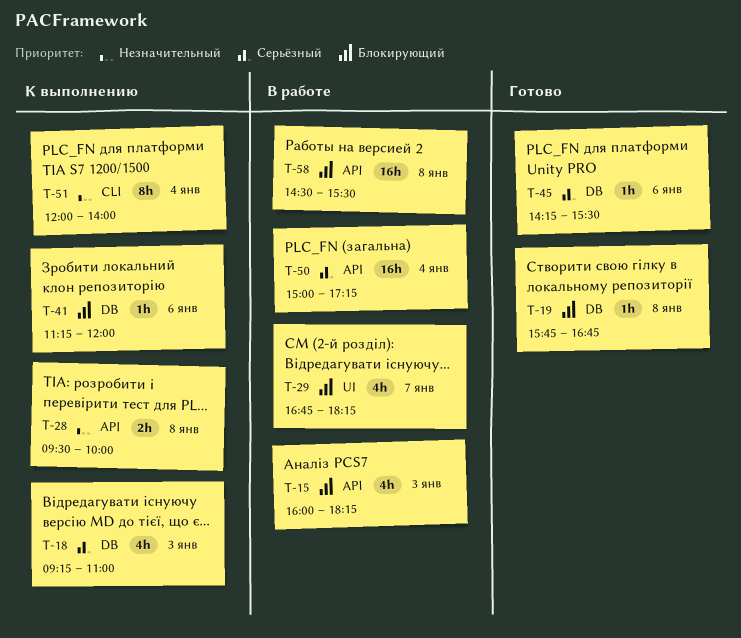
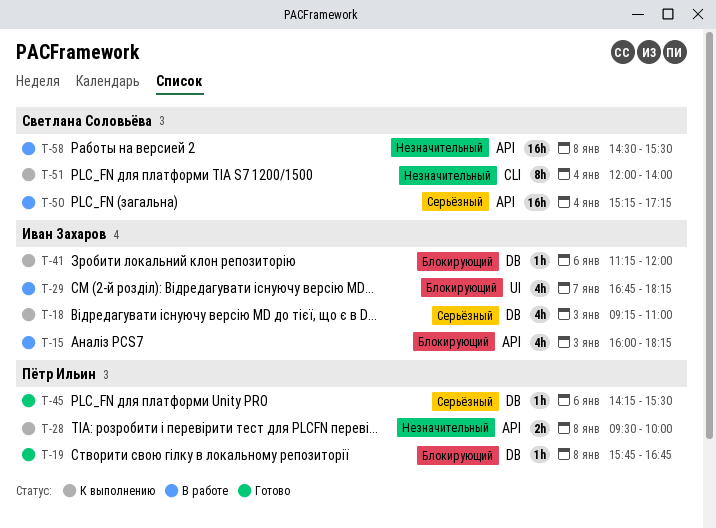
T-50, begins: 15:00 -> 15:15
T-58, priority: Блокирующий -> Незначительный

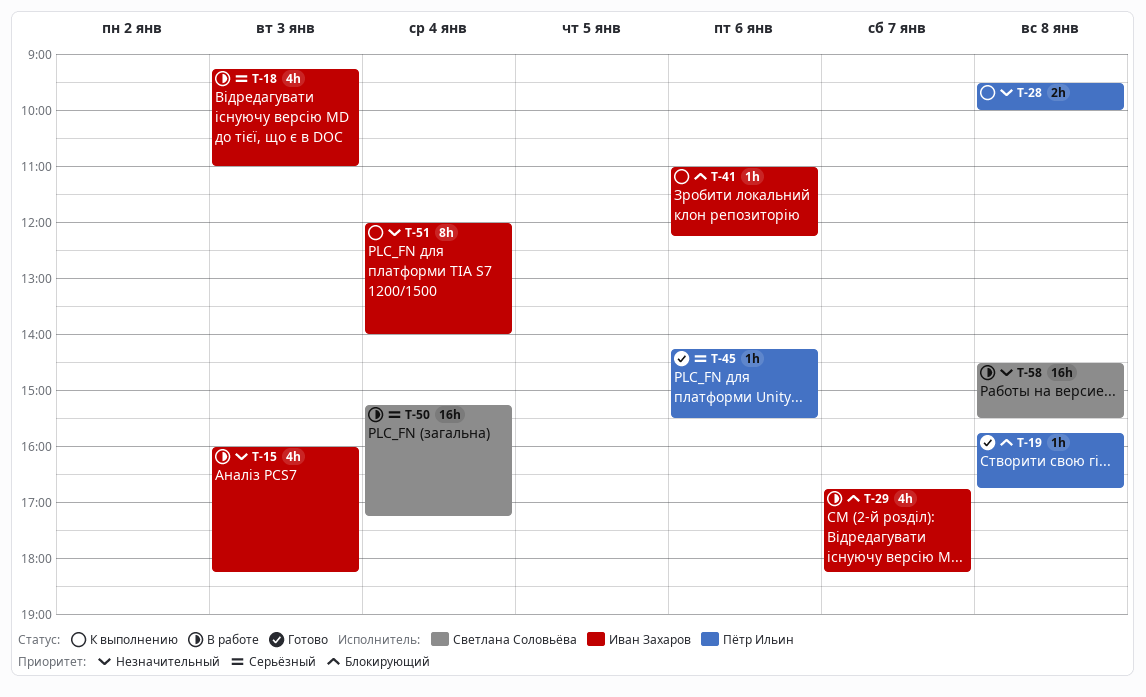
T-15, priority: Блокирующий -> Незначительный
T-18, status: К выполнению -> В работе
T-41, begins: 11:15 -> 11:00
T-41, ends: 12:00 -> 12:15
T-51, owner: Светлана Соловьёва -> Иван Захаров

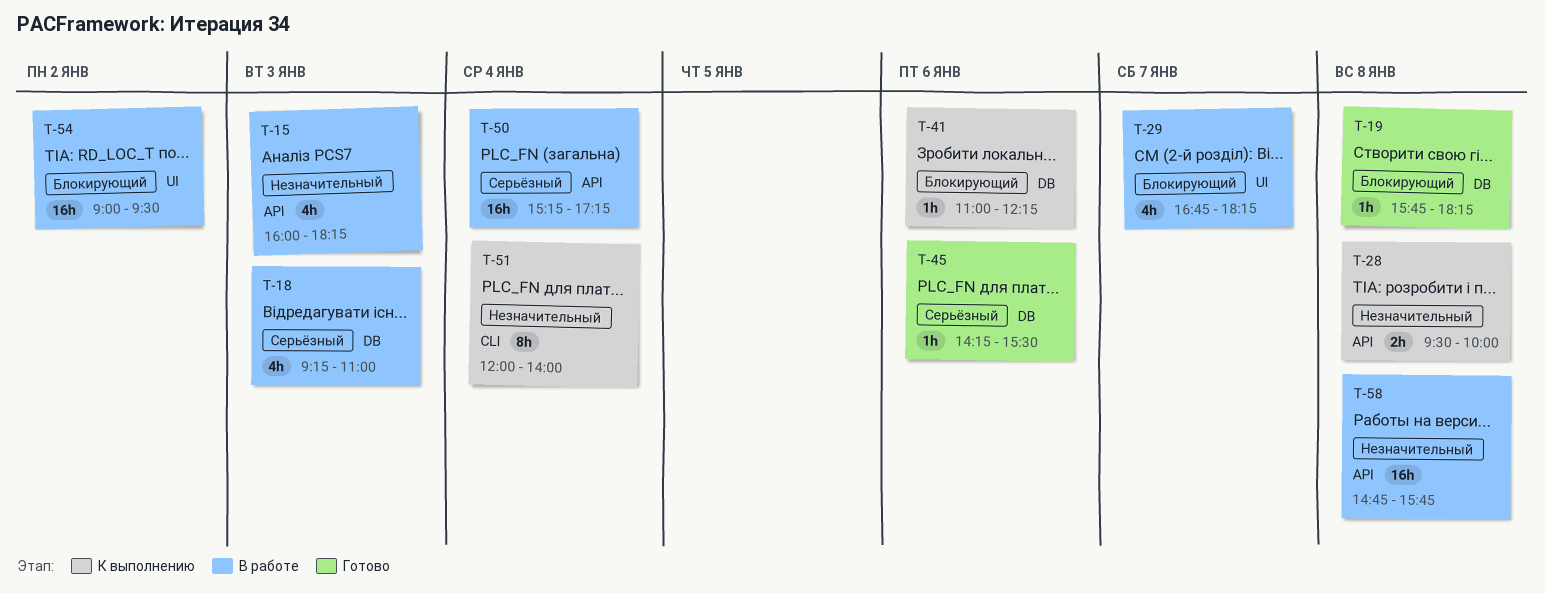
T-19, ends: 16:45 -> 18:15
T-54: none -> present
T-58, begins: 14:30 -> 14:45
T-58, ends: 15:30 -> 15:45

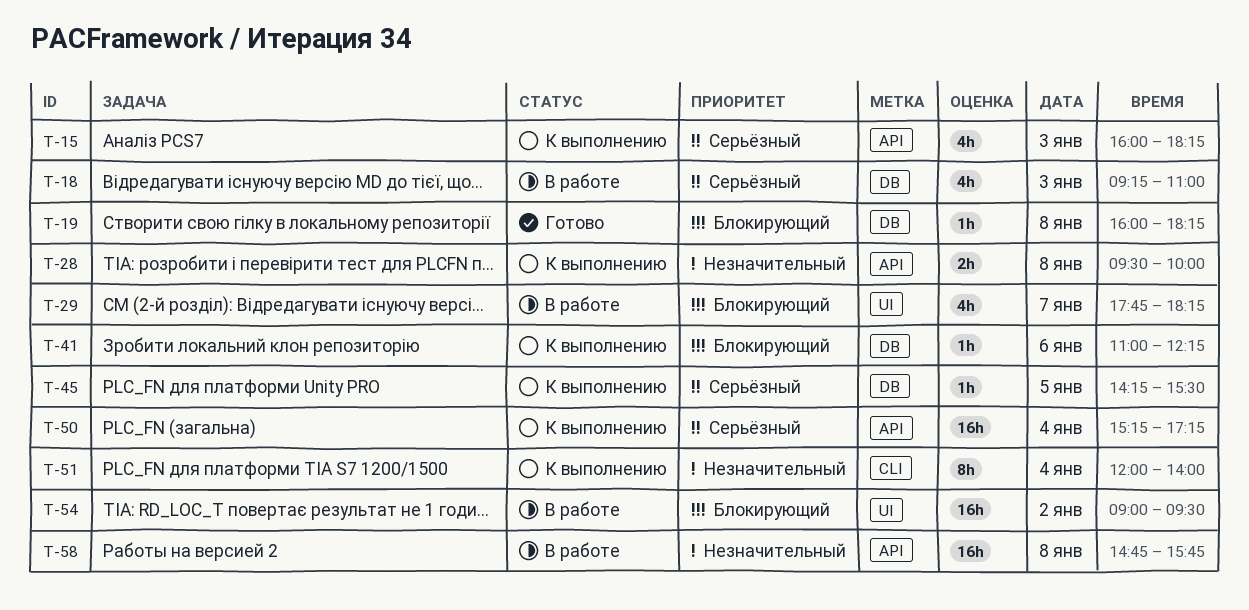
T-15, status: В работе -> К выполнению
T-15, priority: Незначительный -> Серьёзный
T-19, begins: 15:45 -> 16:00
T-29, begins: 16:45 -> 17:45
T-45, status: Готово -> К выполнению
T-45, day: Jan 6 -> Jan 5
T-50, status: В работе -> К выполнению

